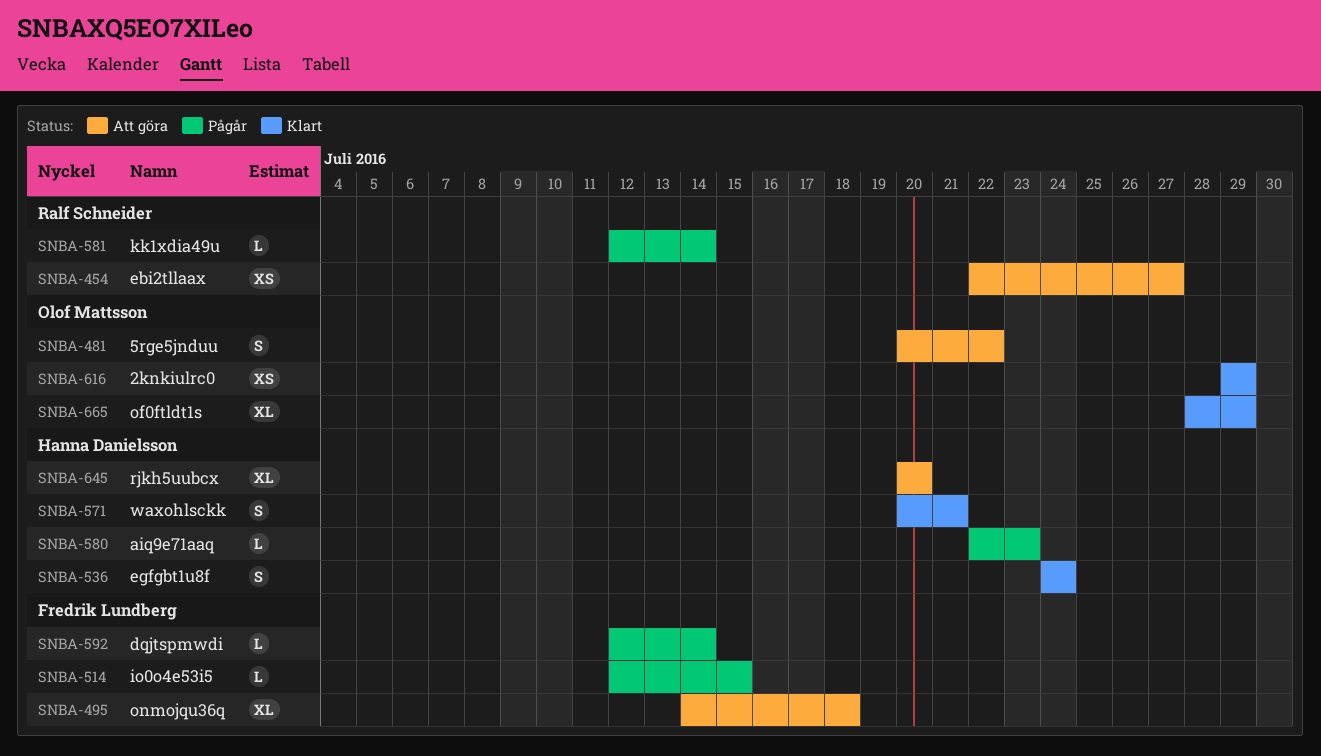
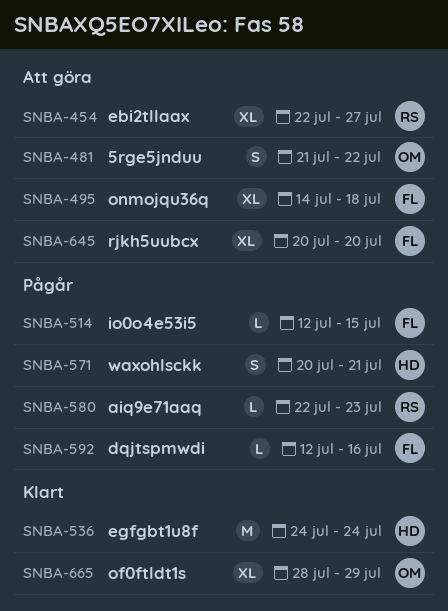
SNBA-454, estimate: XS -> XL
SNBA-481, start: Jul 20 -> Jul 21
SNBA-536, estimate: S -> M
SNBA-571, status: Klart -> Pågår
SNBA-580, owner: Hanna Danielsson -> Ralf Schneider
SNBA-581: present -> none
SNBA-592, due: Jul 14 -> Jul 16
SNBA-616: present -> none
SNBA-645, owner: Hanna Danielsson -> Fredrik Lundberg

